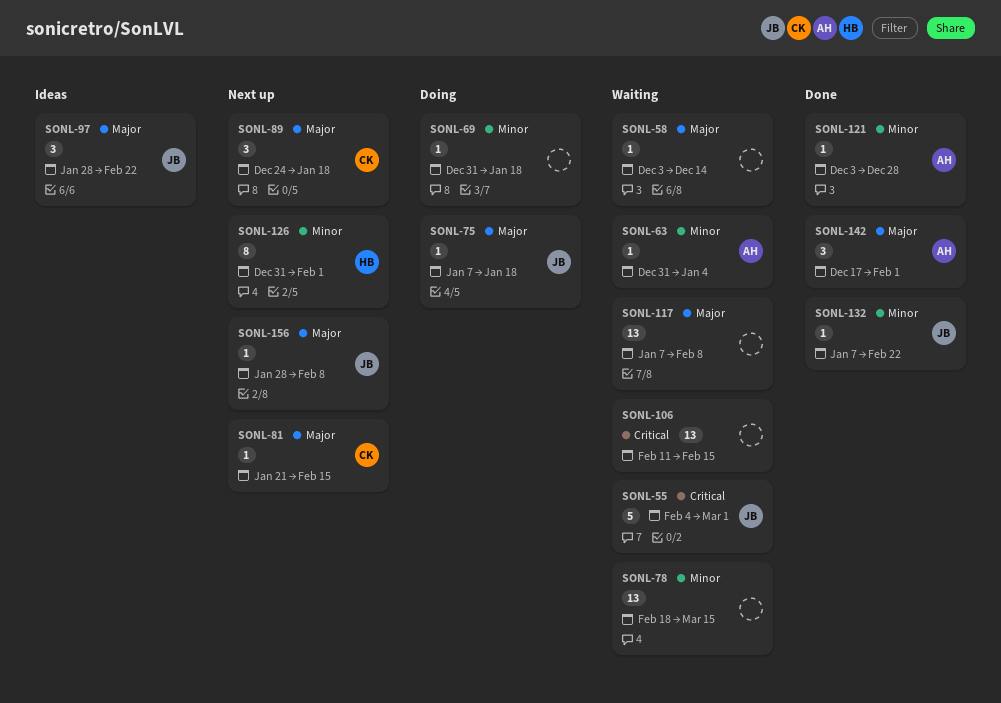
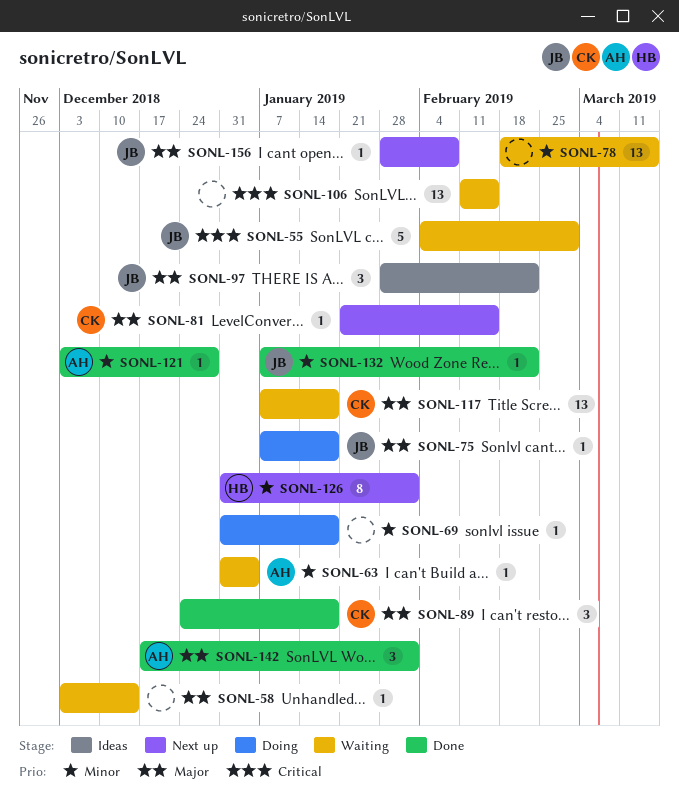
SONL-89, status: Next up -> Done
SONL-117, owner: none -> CK
SONL-117, due: Feb 8 -> Jan 18

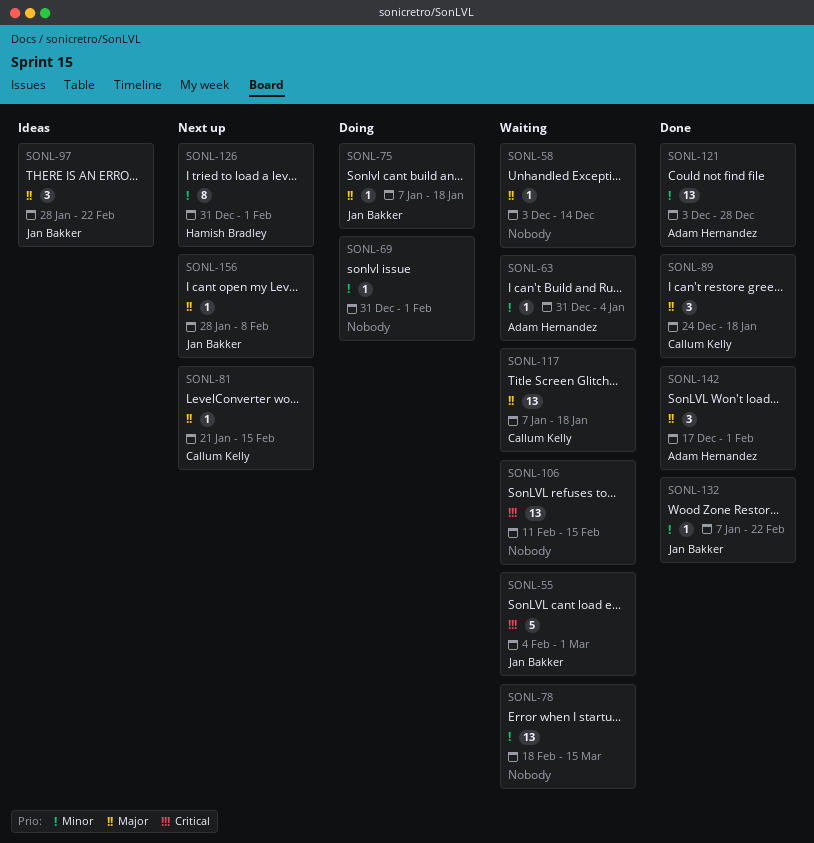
SONL-69, due: Jan 18 -> Feb 1
SONL-121, estimate: 1 -> 13

